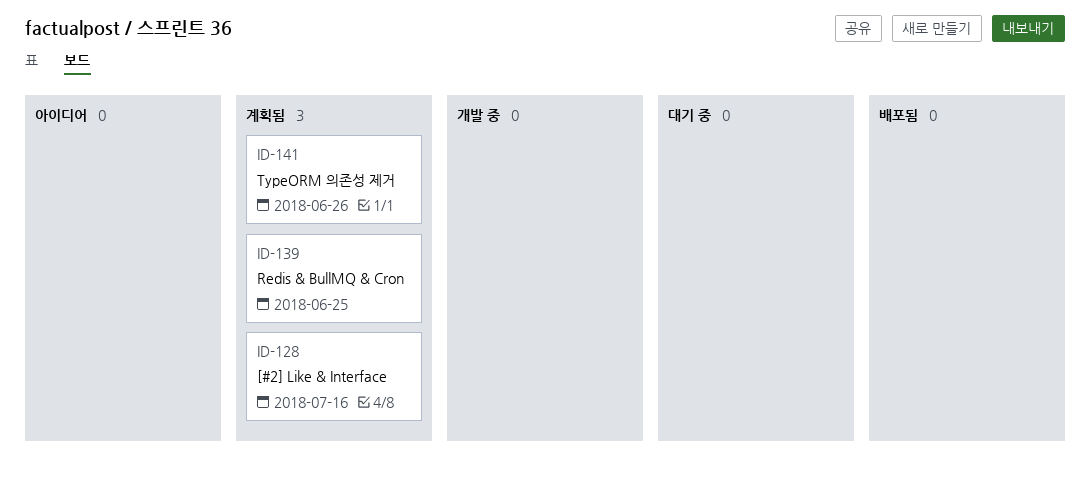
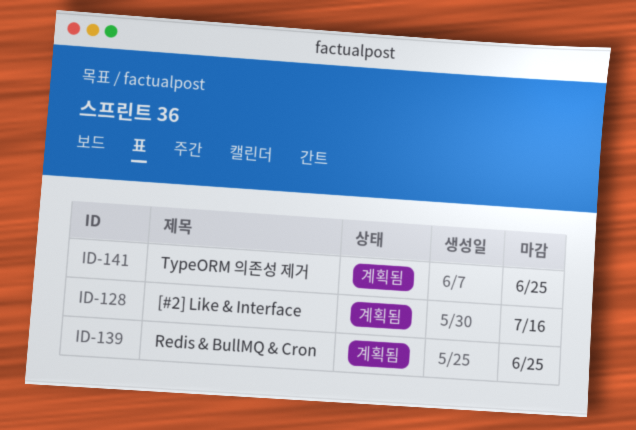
ID-141, due: Jun 26 -> Jun 25

